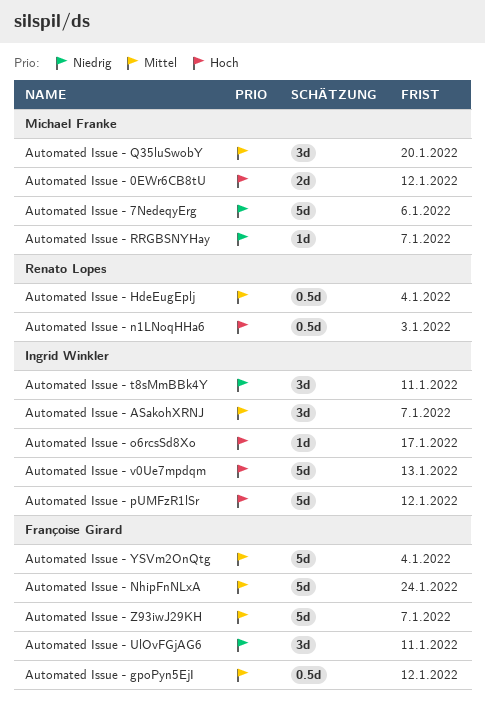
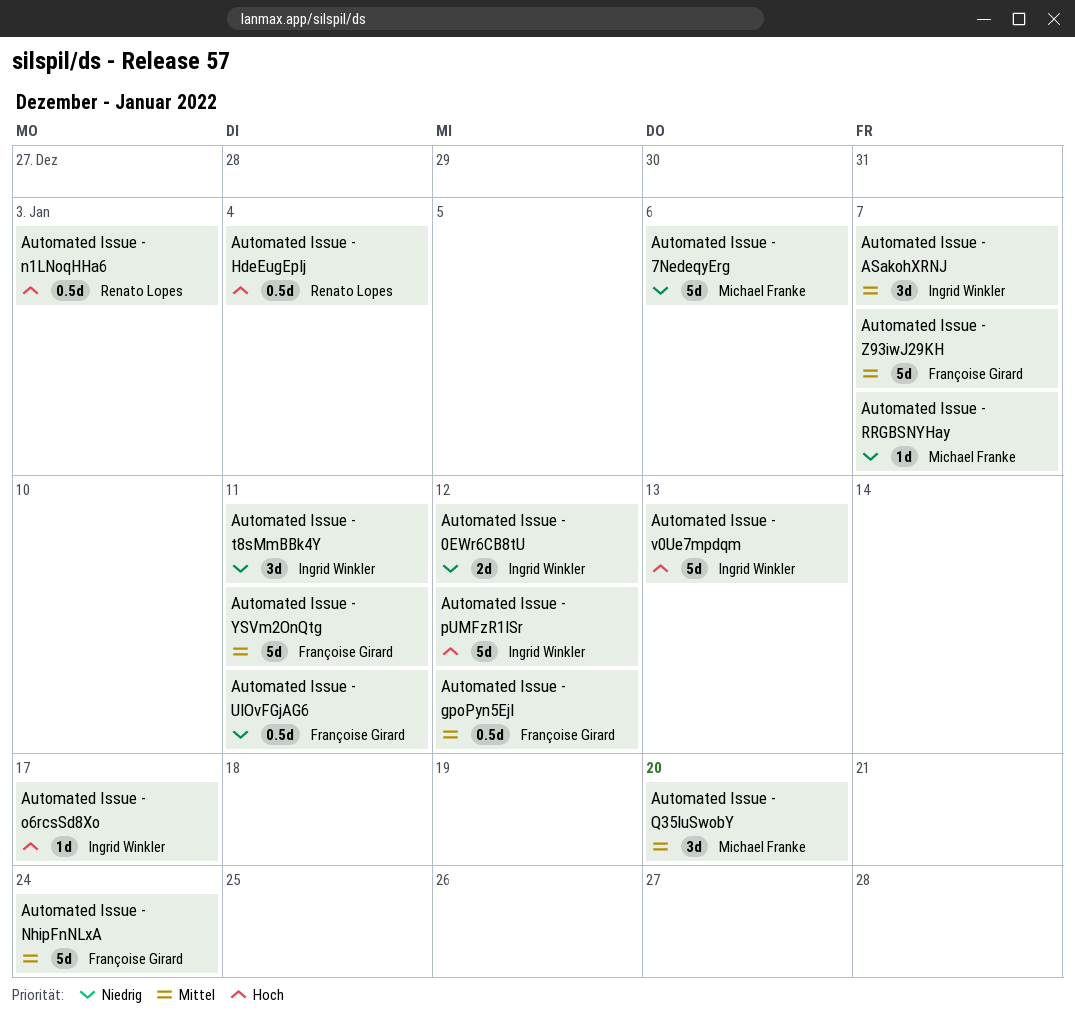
Automated Issue - 0EWr6CB8tU, owner: Michael Franke -> Ingrid Winkler
Automated Issue - 0EWr6CB8tU, priority: Hoch -> Niedrig
Automated Issue - HdeEugEplj, priority: Mittel -> Hoch
Automated Issue - UlOvFGjAG6, estimate: 3d -> 0.5d
Automated Issue - YSVm2OnQtg, due: Jan 4 -> Jan 11

